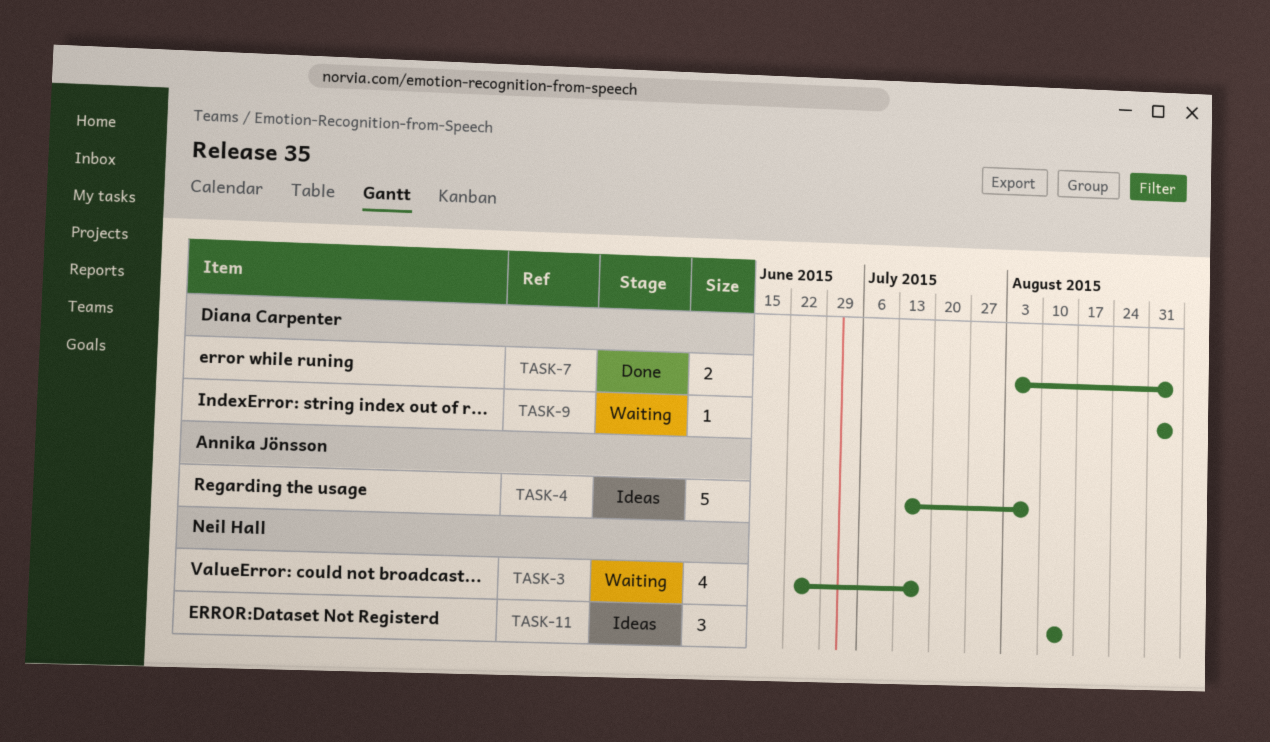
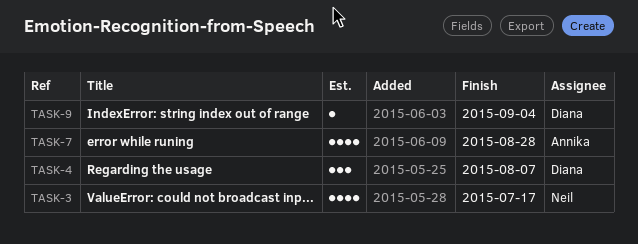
TASK-4, owner: Annika Jönsson -> Diana Carpenter
TASK-4, estimate: 5 -> 3
TASK-7, owner: Diana Carpenter -> Annika Jönsson
TASK-7, estimate: 2 -> 4
TASK-7, due: Sep 4 -> Aug 28
TASK-11: present -> none

